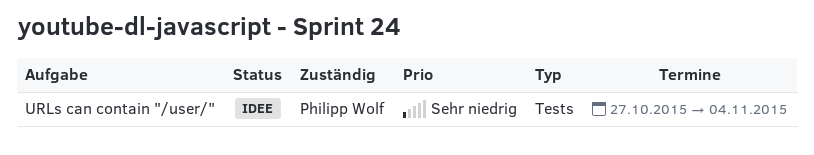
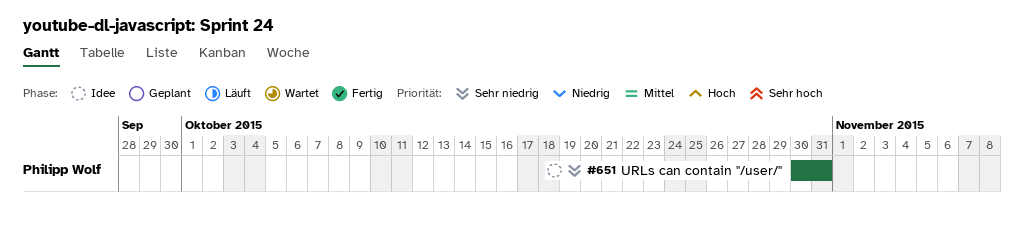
URLs can contain "/user/", start: Oct 27 -> Oct 30
URLs can contain "/user/", due: Nov 4 -> Oct 31

